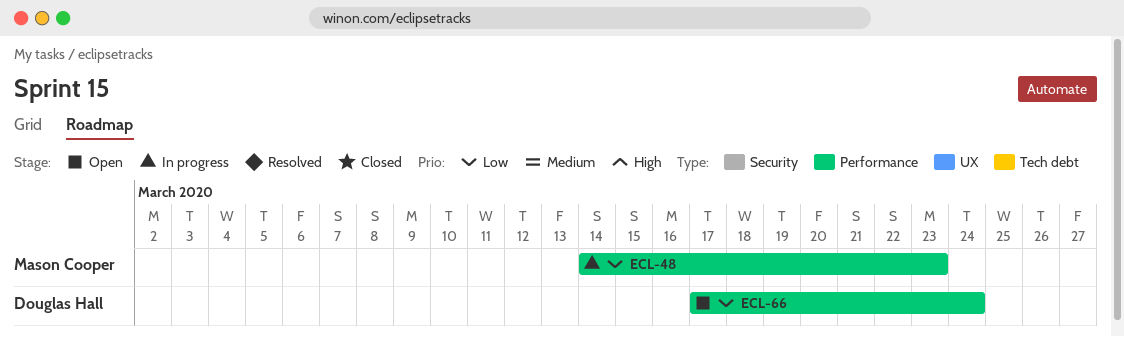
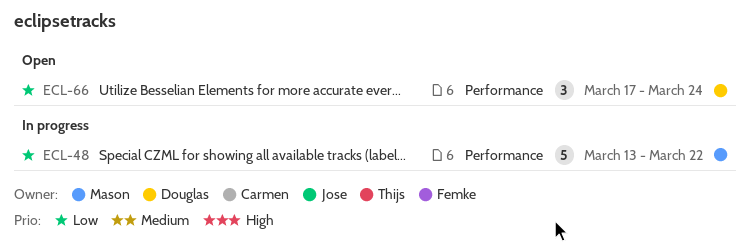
ECL-48, start: Mar 14 -> Mar 13
ECL-48, due: Mar 23 -> Mar 22

